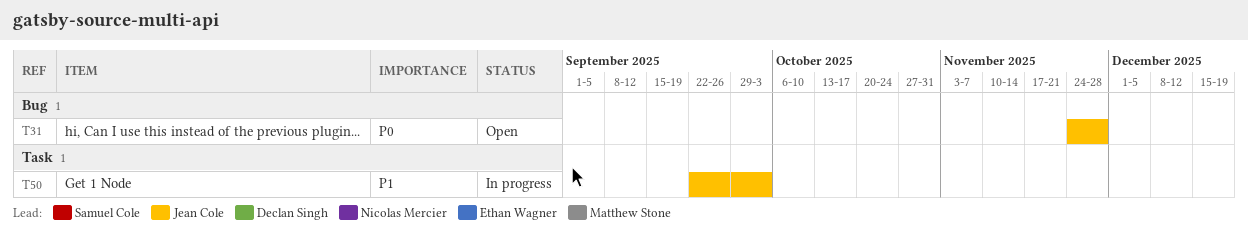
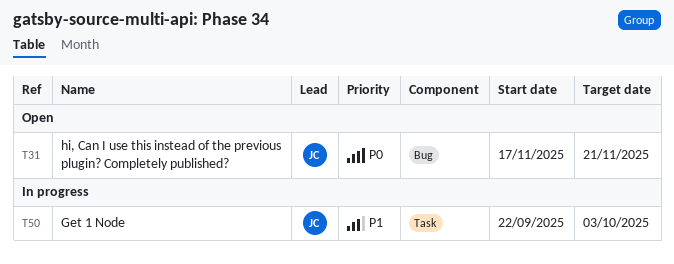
T31, start: Nov 24 -> Nov 17
T31, due: Nov 28 -> Nov 21

